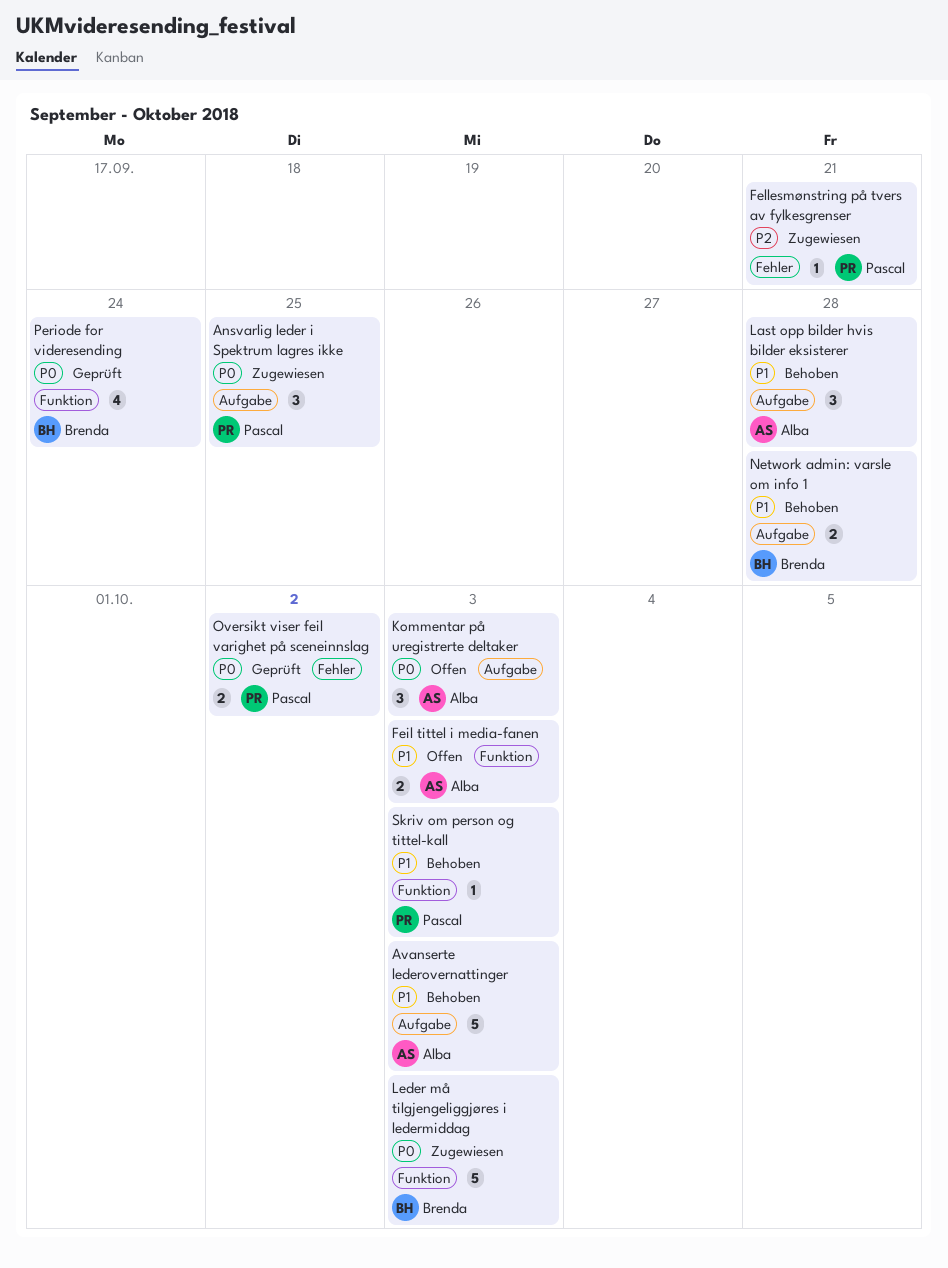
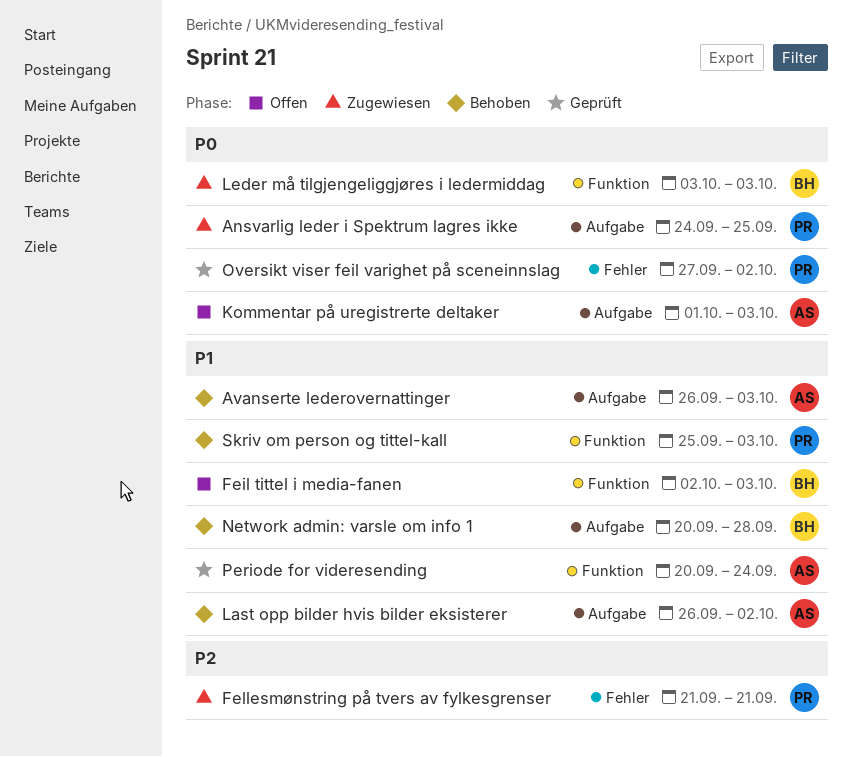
Feil tittel i media-fanen, owner: Alba -> Brenda
Last opp bilder hvis bilder eksisterer, due: Sep 28 -> Oct 2
Periode for videresending, owner: Brenda -> Alba
Periode for videresending, priority: P0 -> P1

